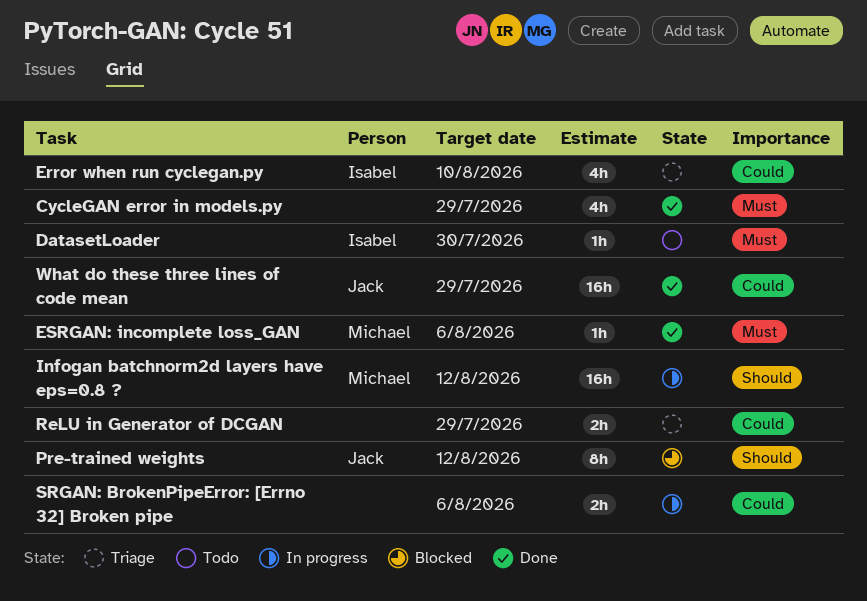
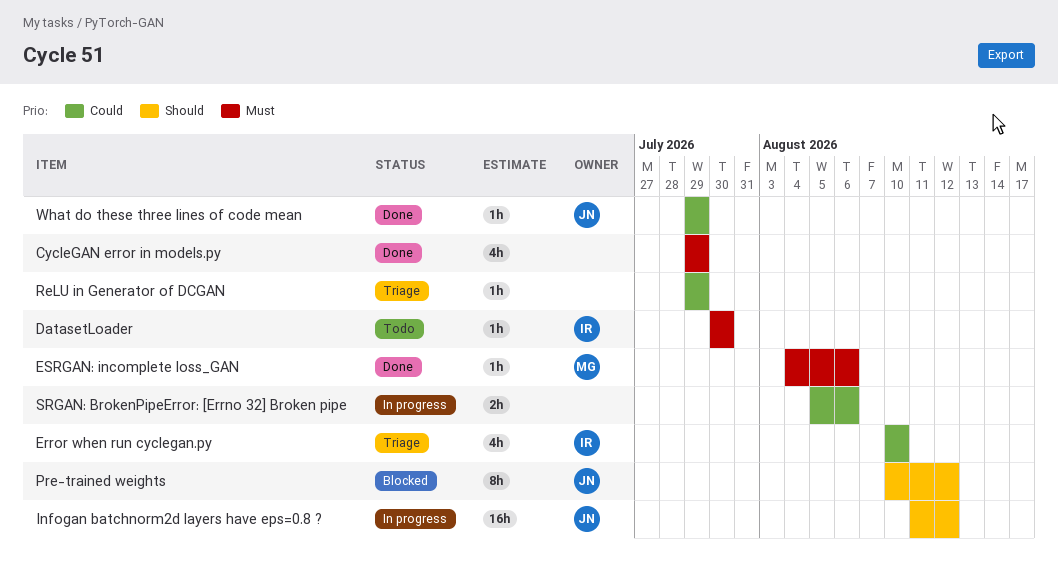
Infogan batchnorm2d layers have eps=0.8 ?, owner: Michael -> Jack
ReLU in Generator of DCGAN, estimate: 2h -> 1h
What do these three lines of code mean, estimate: 16h -> 1h

